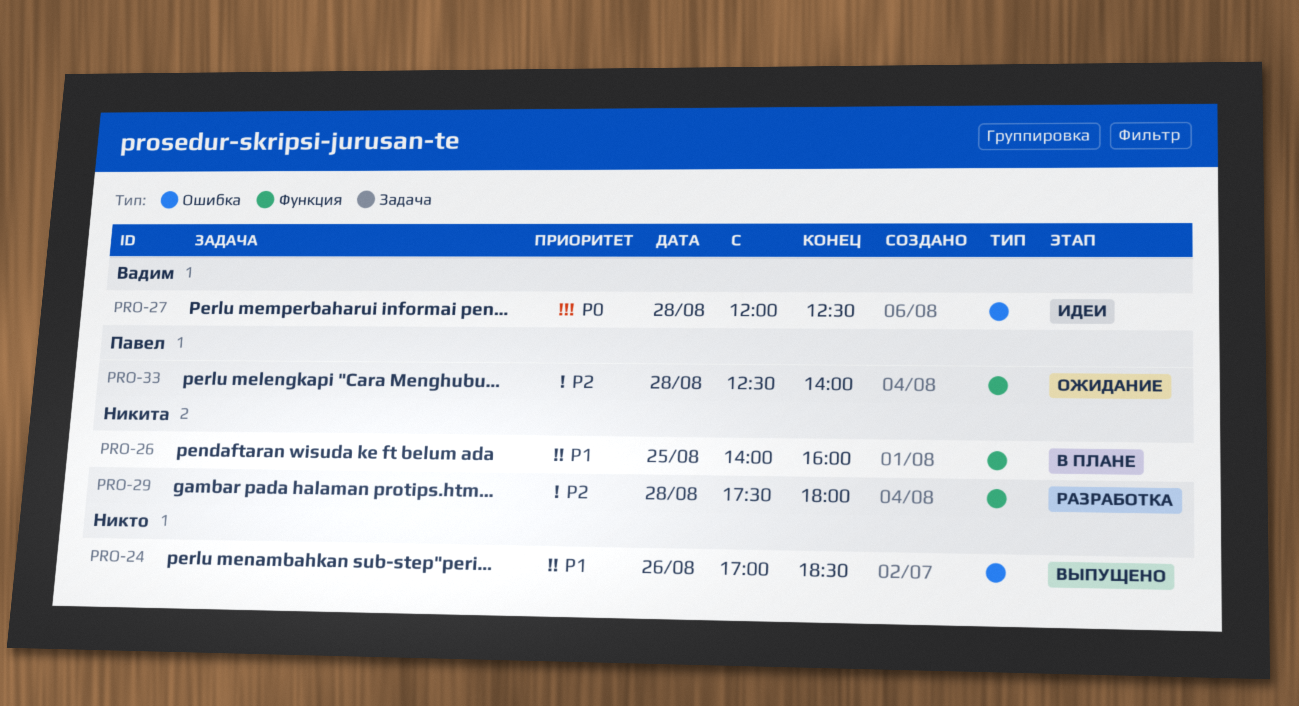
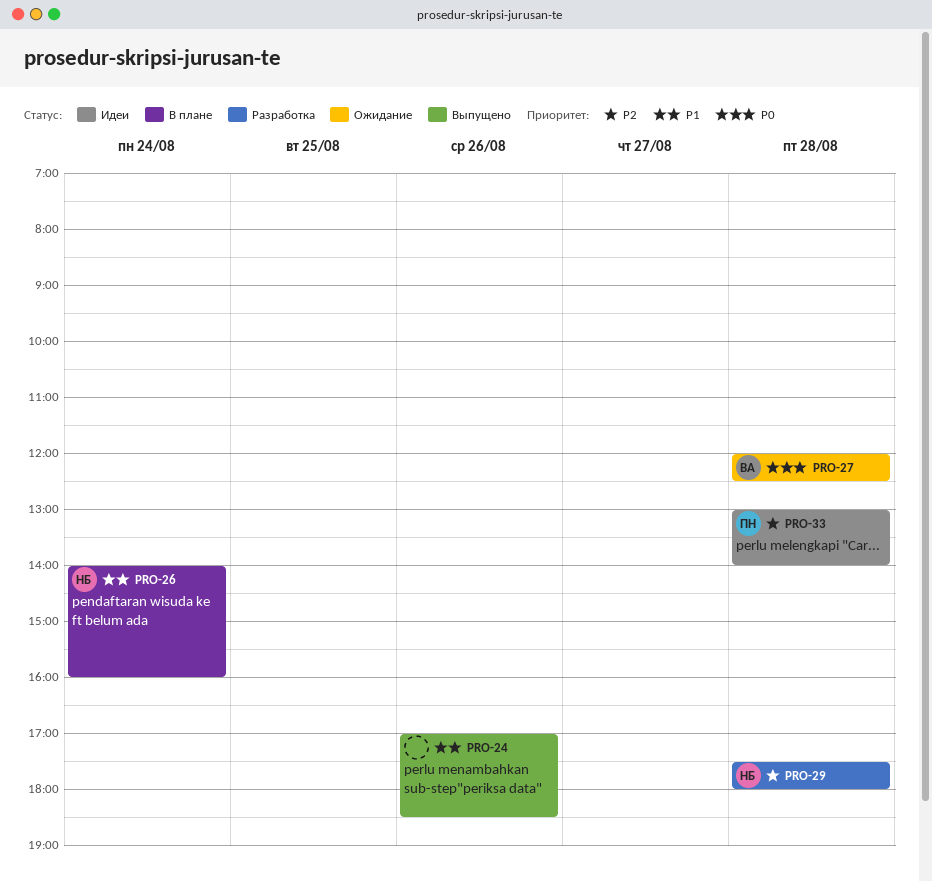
PRO-26, day: Aug 25 -> Aug 24
PRO-27, status: Идеи -> Ожидание
PRO-33, status: Ожидание -> Идеи
PRO-33, begins: 12:30 -> 13:00

